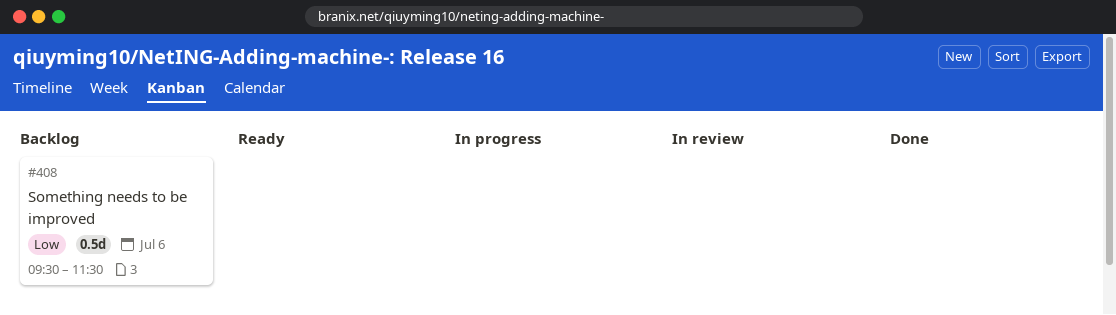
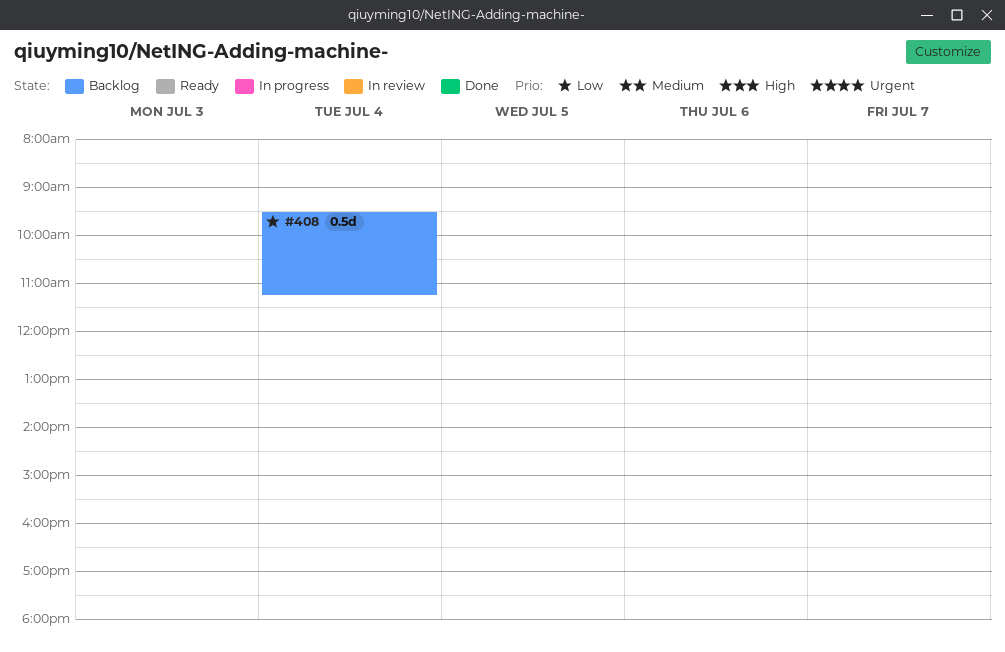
#408, day: Jul 6 -> Jul 4
#408, ends: 11:30 -> 11:15

